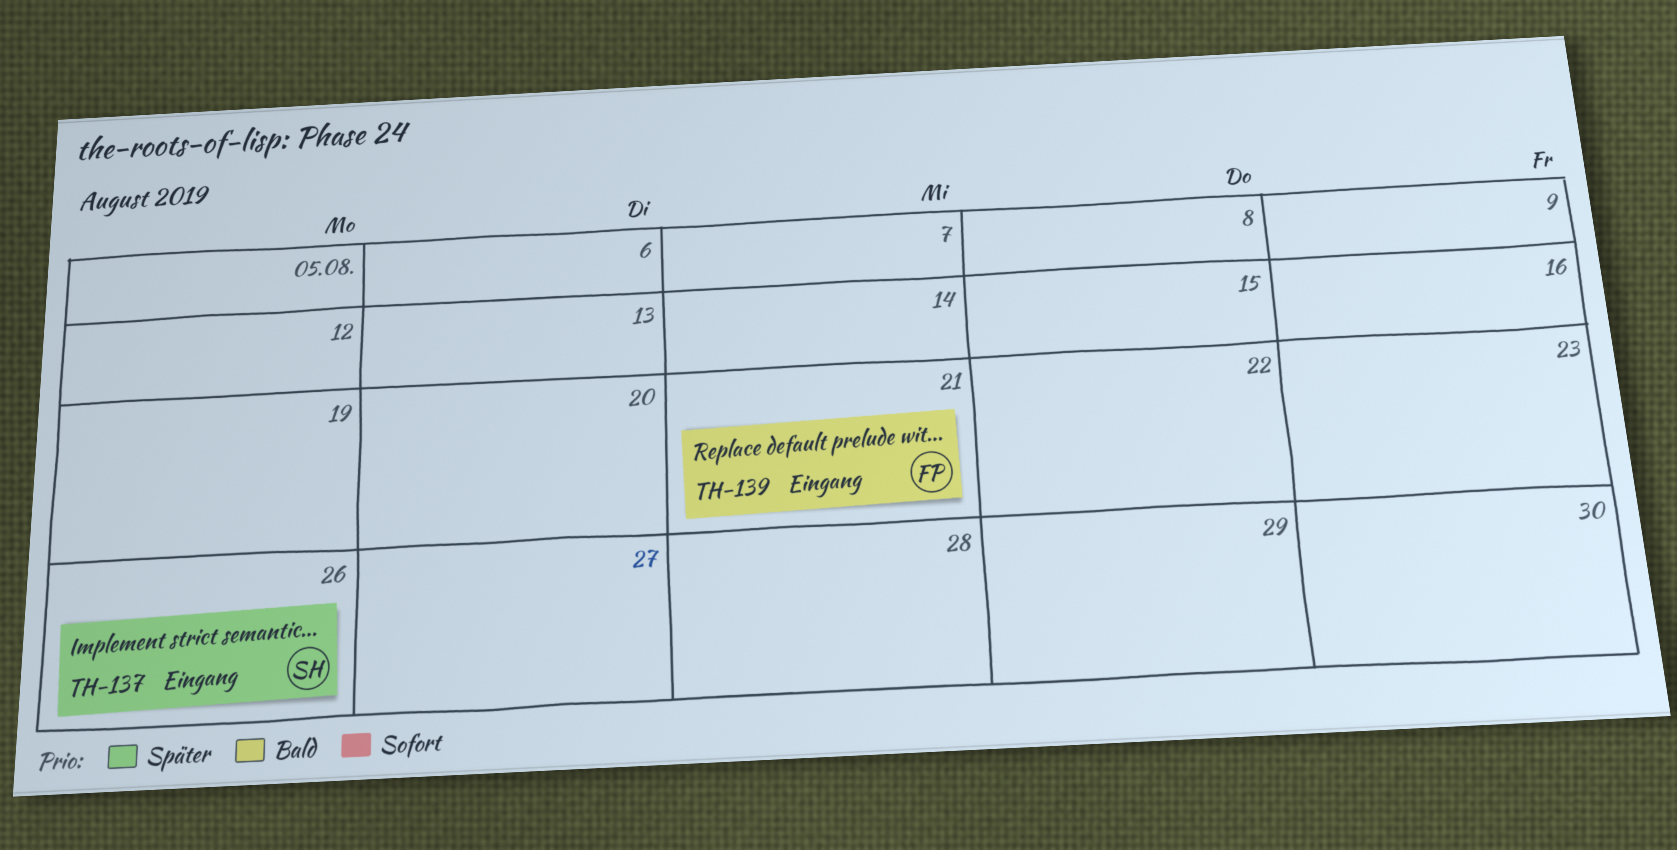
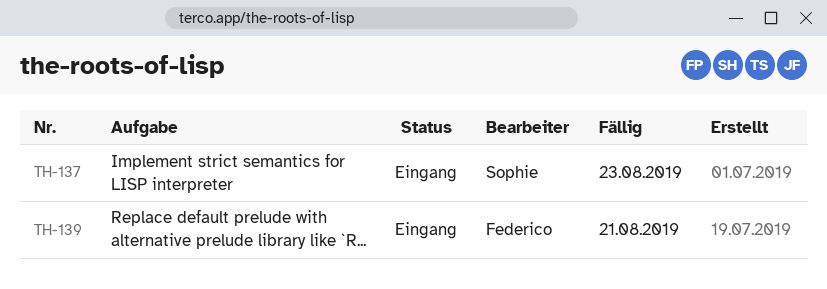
TH-137, due: Aug 26 -> Aug 23

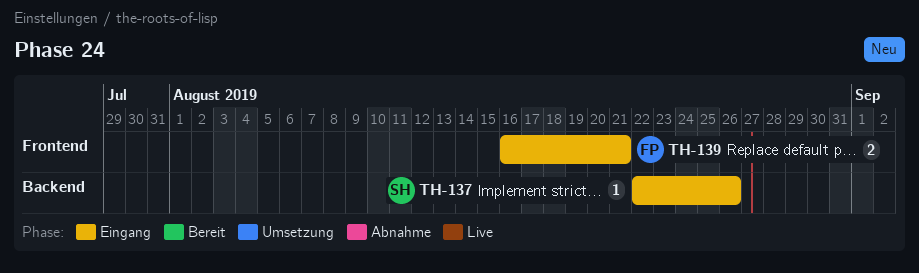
TH-137, due: Aug 23 -> Aug 26

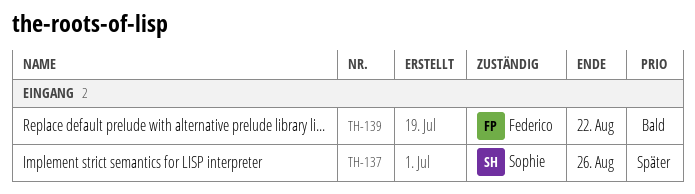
TH-139, due: Aug 21 -> Aug 22

